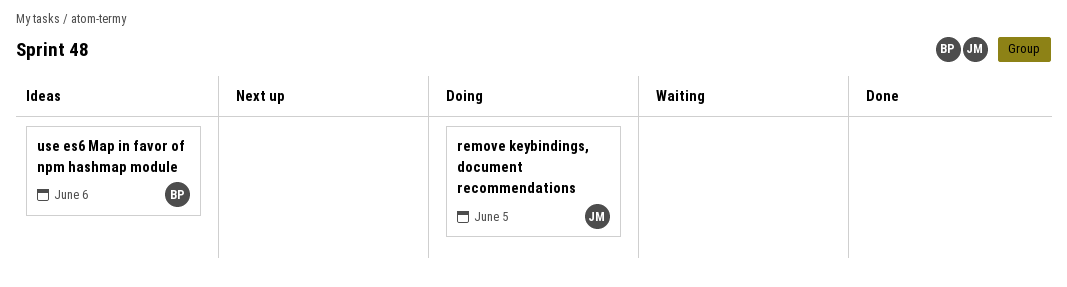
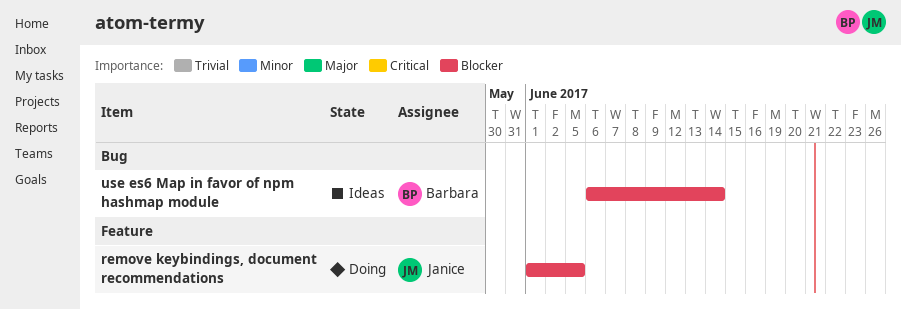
use es6 Map in favor of npm hashmap module, due: Jun 6 -> Jun 14

